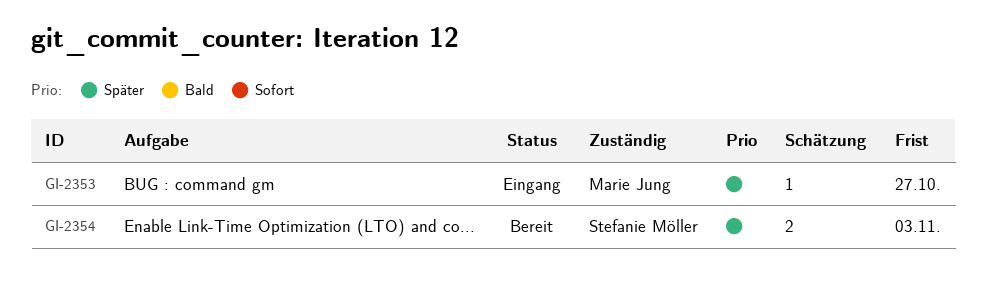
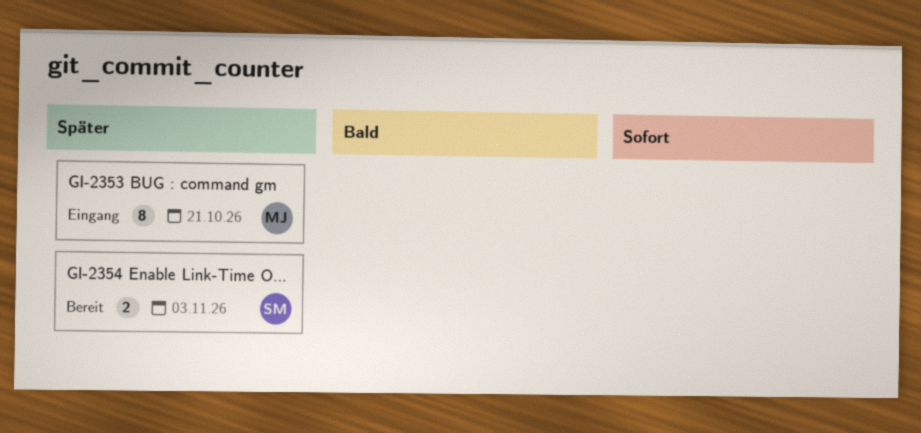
GI-2353, estimate: 1 -> 8
GI-2353, due: Oct 27 -> Oct 21

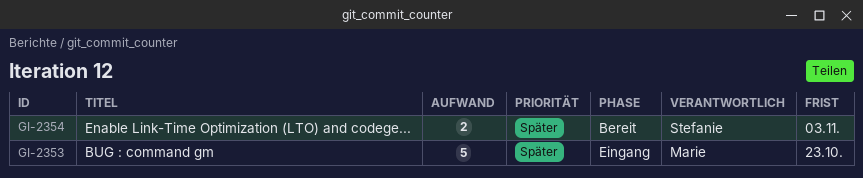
GI-2353, estimate: 8 -> 5
GI-2353, due: Oct 21 -> Oct 23

